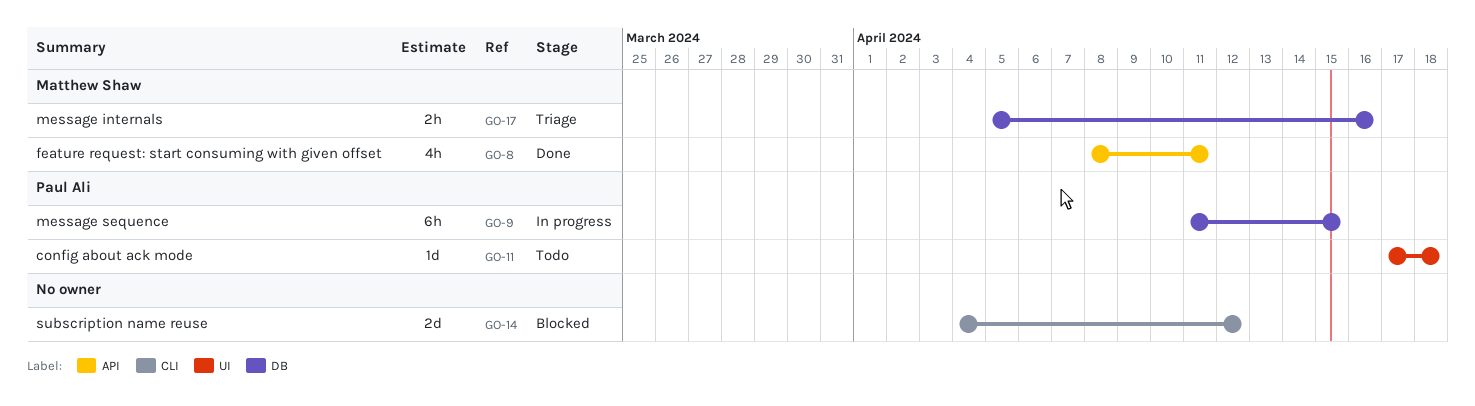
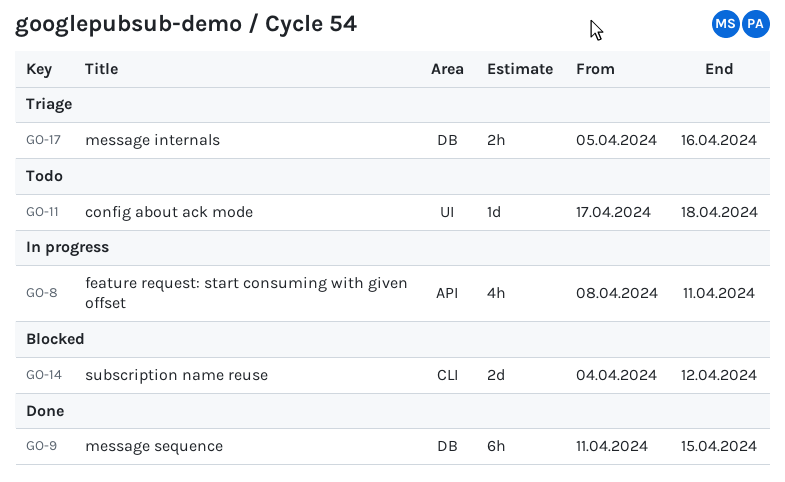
GO-8, status: Done -> In progress
GO-9, status: In progress -> Done

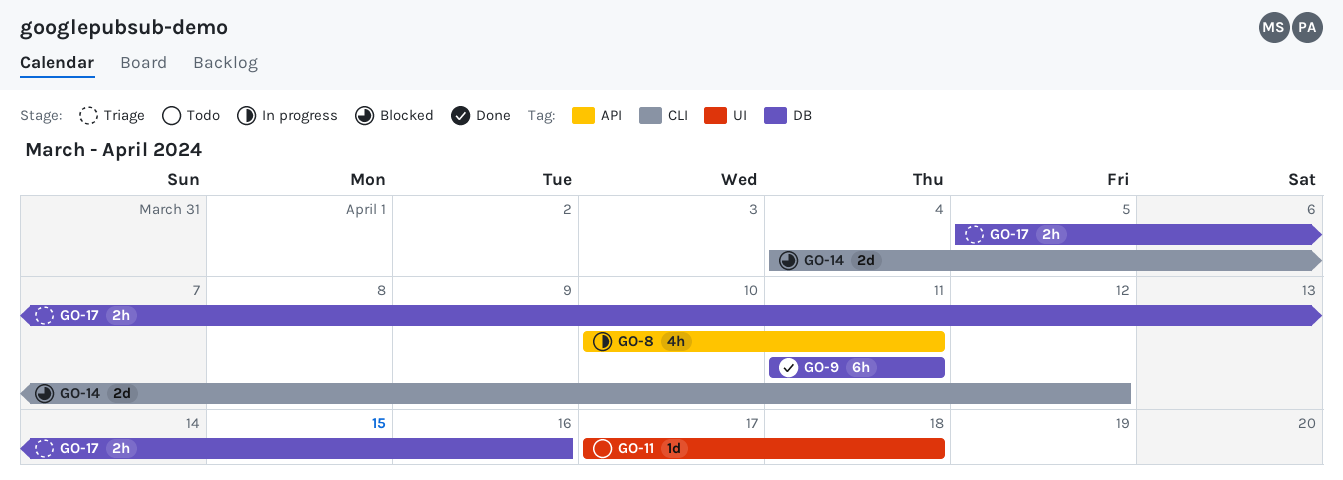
GO-8, start: Apr 8 -> Apr 10
GO-9, due: Apr 15 -> Apr 11

